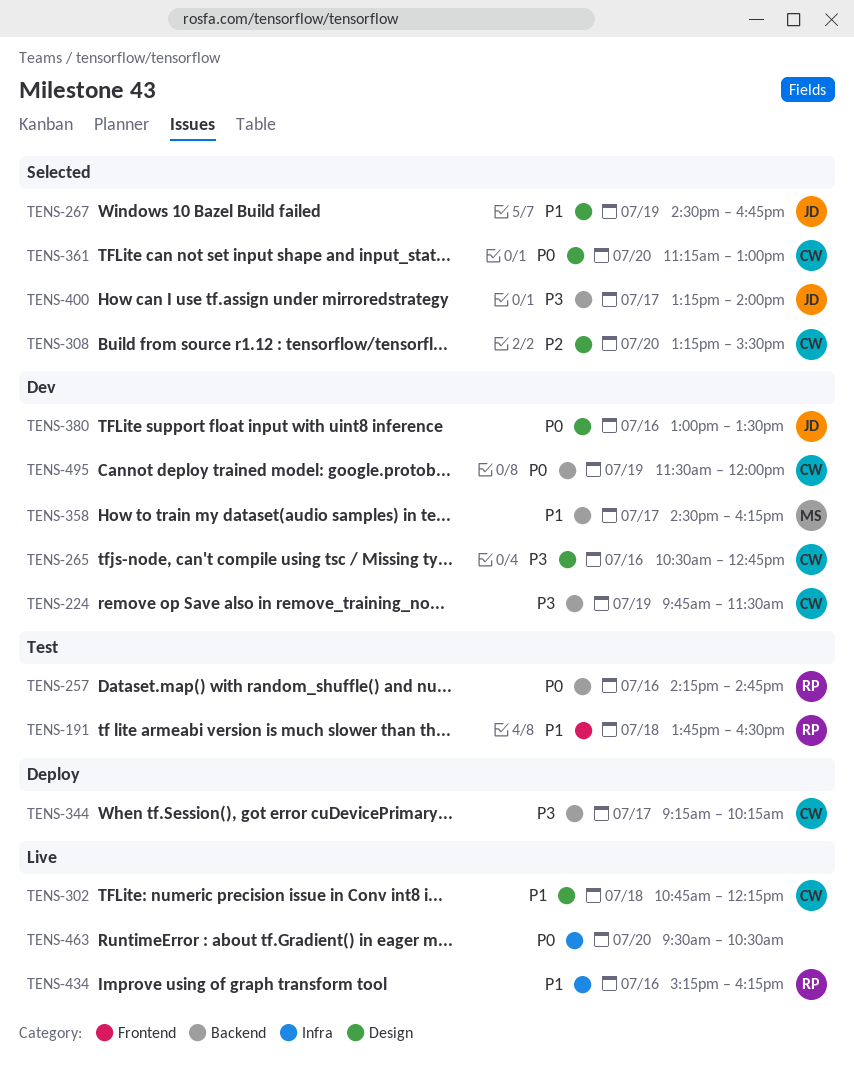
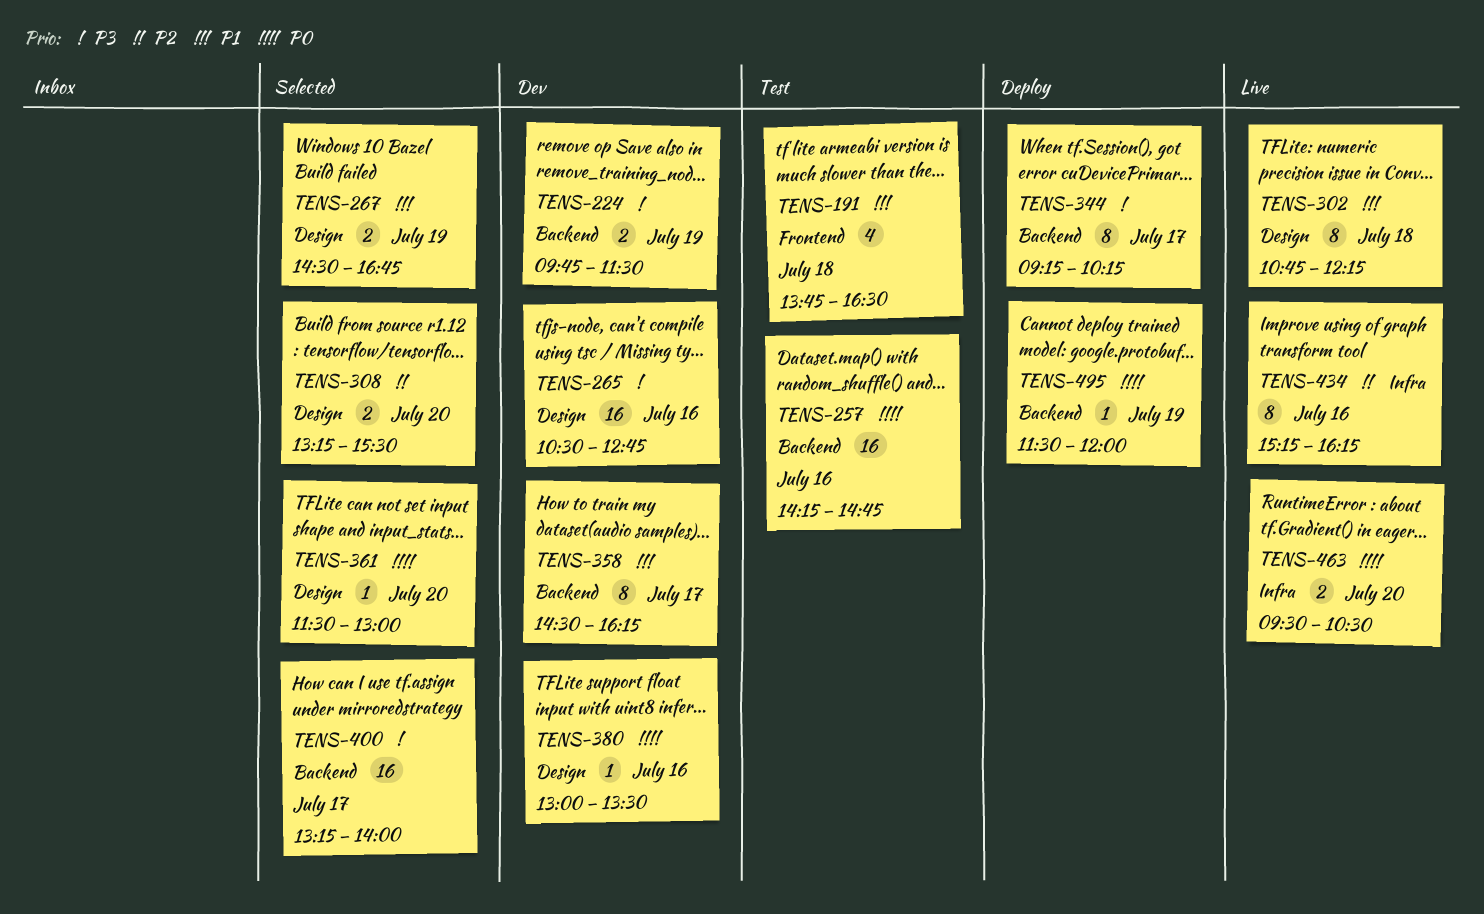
TENS-361, begins: 11:15 -> 11:30
TENS-434, priority: P1 -> P2
TENS-495, status: Dev -> Deploy

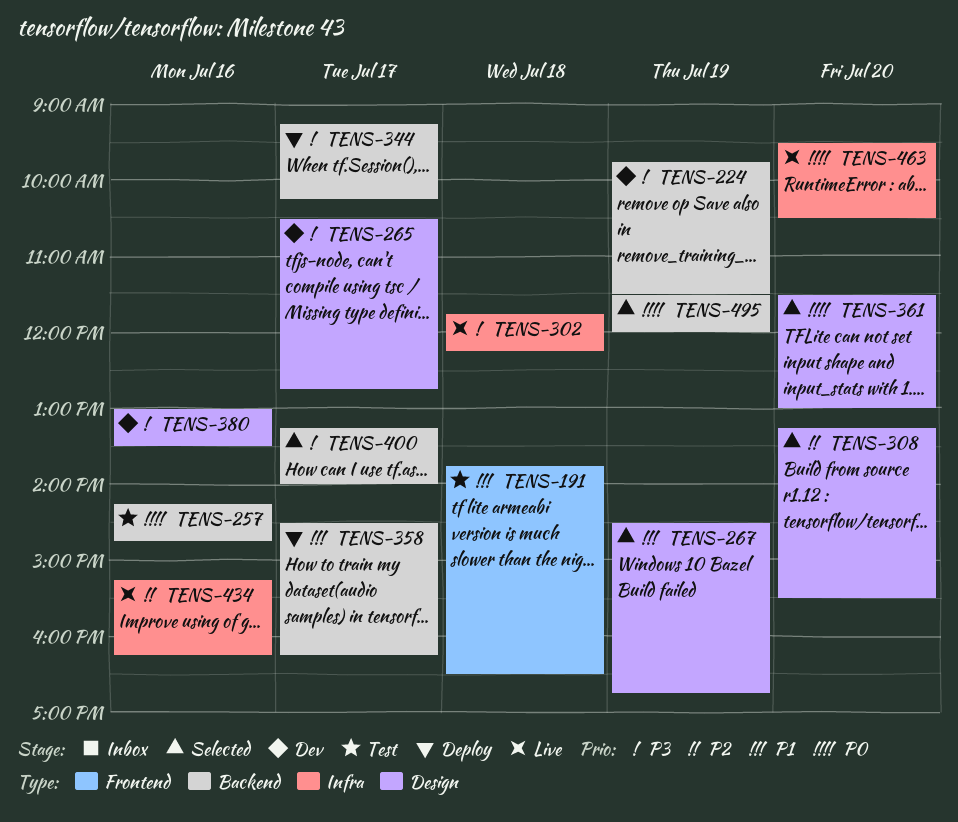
TENS-265, day: Jul 16 -> Jul 17
TENS-302, priority: P1 -> P3
TENS-302, label: Design -> Infra
TENS-302, begins: 10:45 -> 11:45
TENS-358, status: Dev -> Deploy
TENS-380, priority: P0 -> P3
TENS-495, status: Deploy -> Selected

